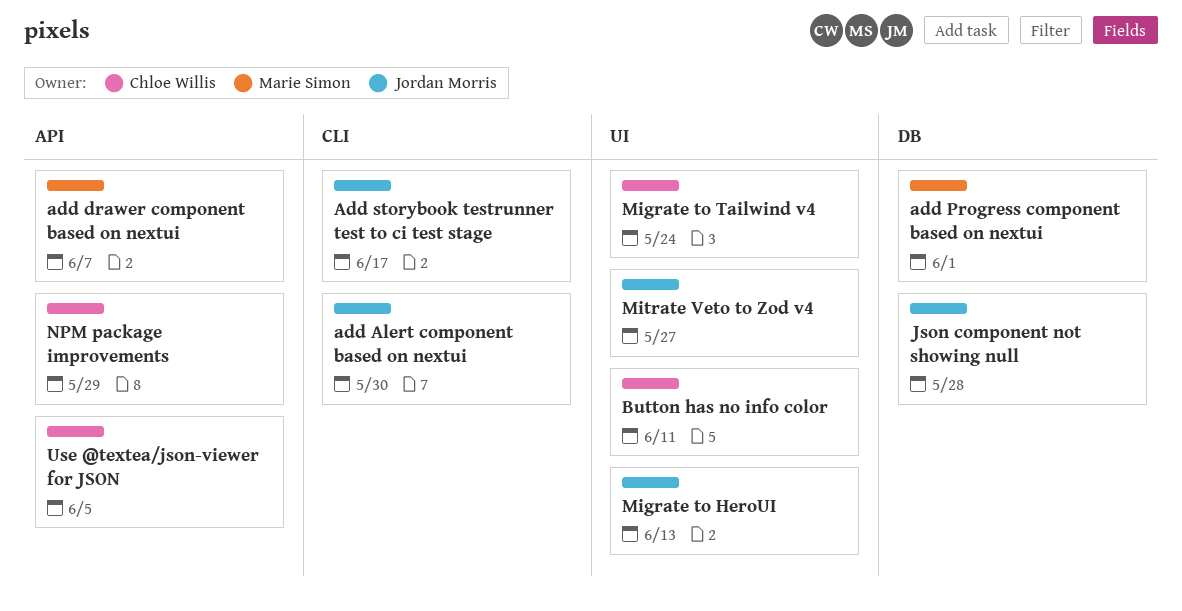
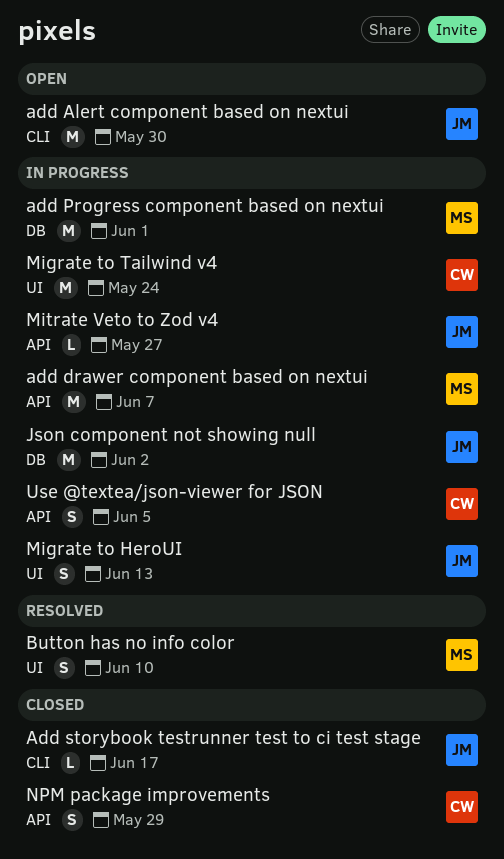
Button has no info color, owner: Chloe Willis -> Marie Simon
Button has no info color, due: Jun 11 -> Jun 10
Json component not showing null, due: May 28 -> Jun 2
Mitrate Veto to Zod v4, label: UI -> API

